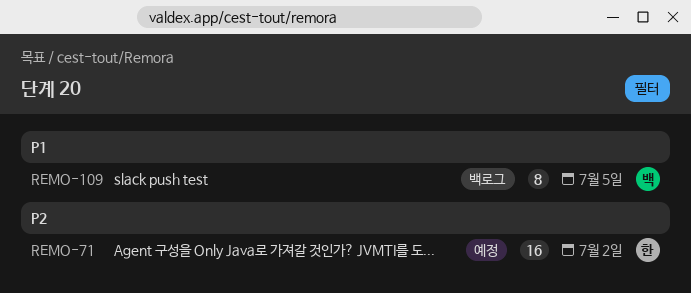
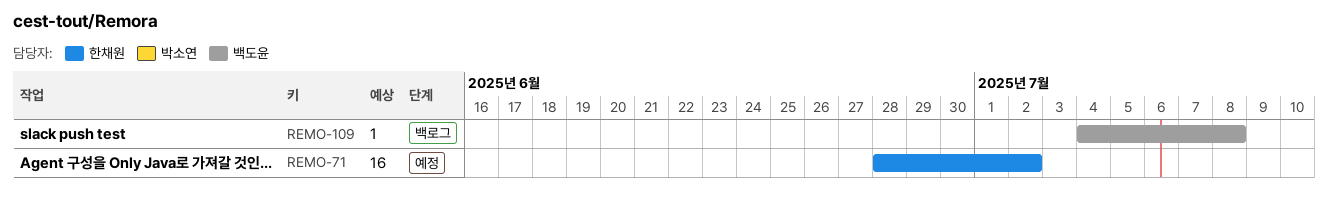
REMO-109, estimate: 8 -> 1
REMO-109, due: Jul 5 -> Jul 8

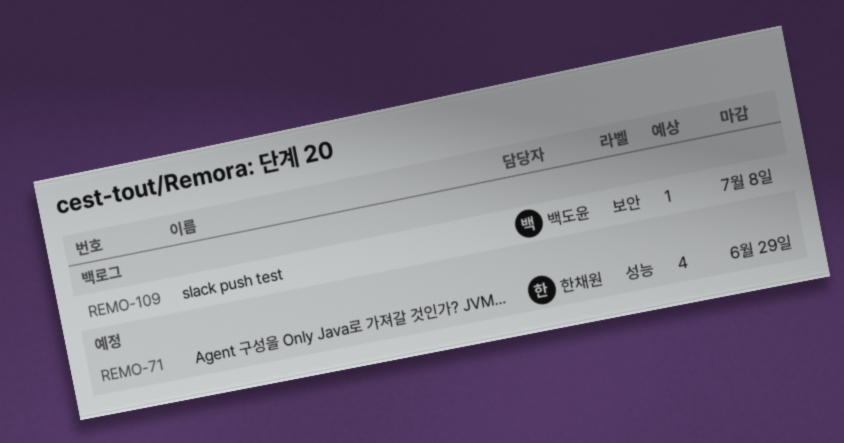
REMO-71, estimate: 16 -> 4
REMO-71, due: Jul 2 -> Jun 29

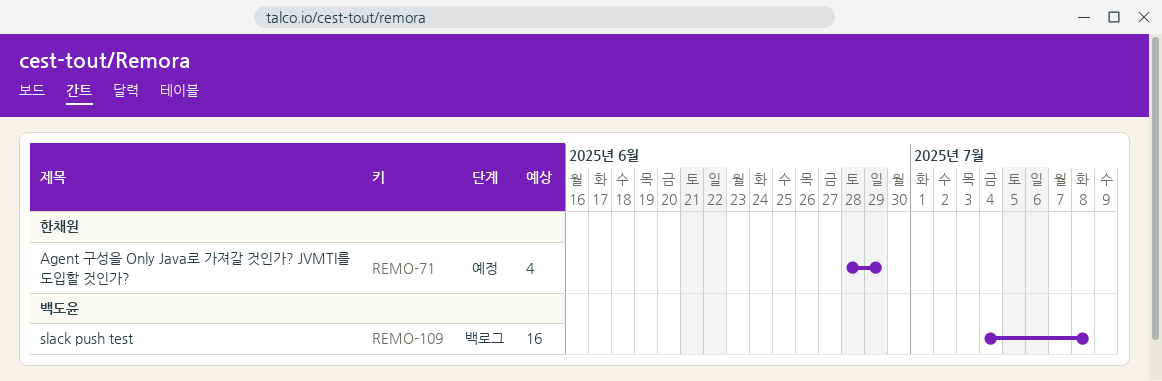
REMO-109, estimate: 1 -> 16

